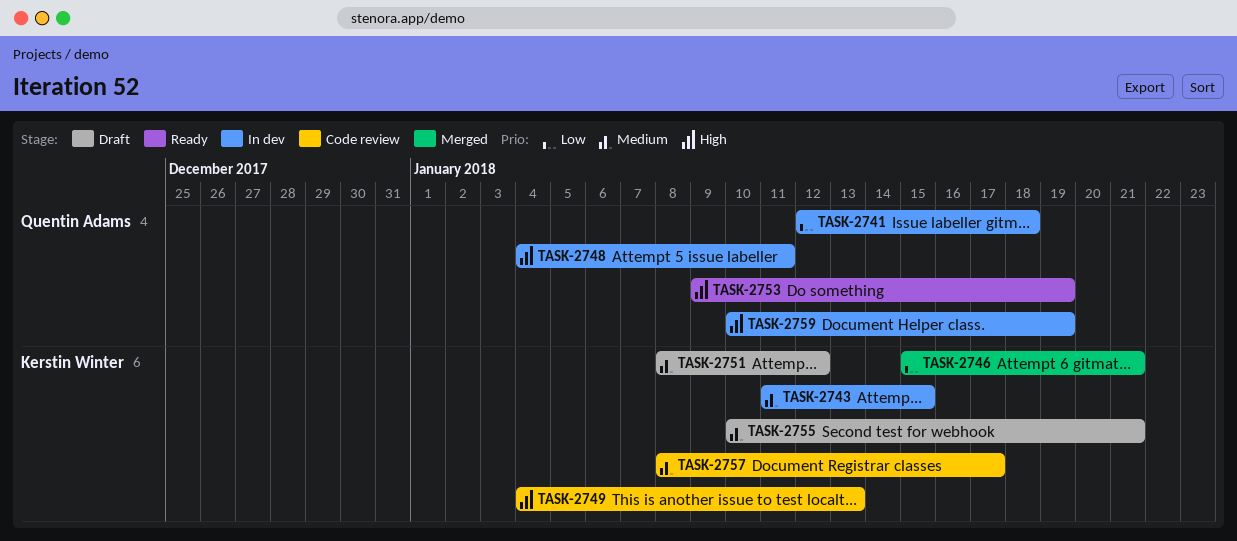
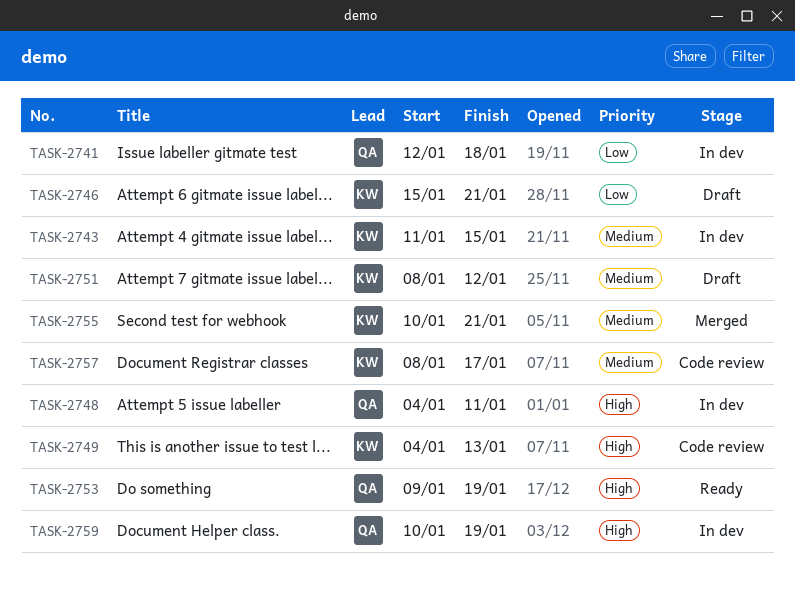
TASK-2746, status: Merged -> Draft
TASK-2755, status: Draft -> Merged

